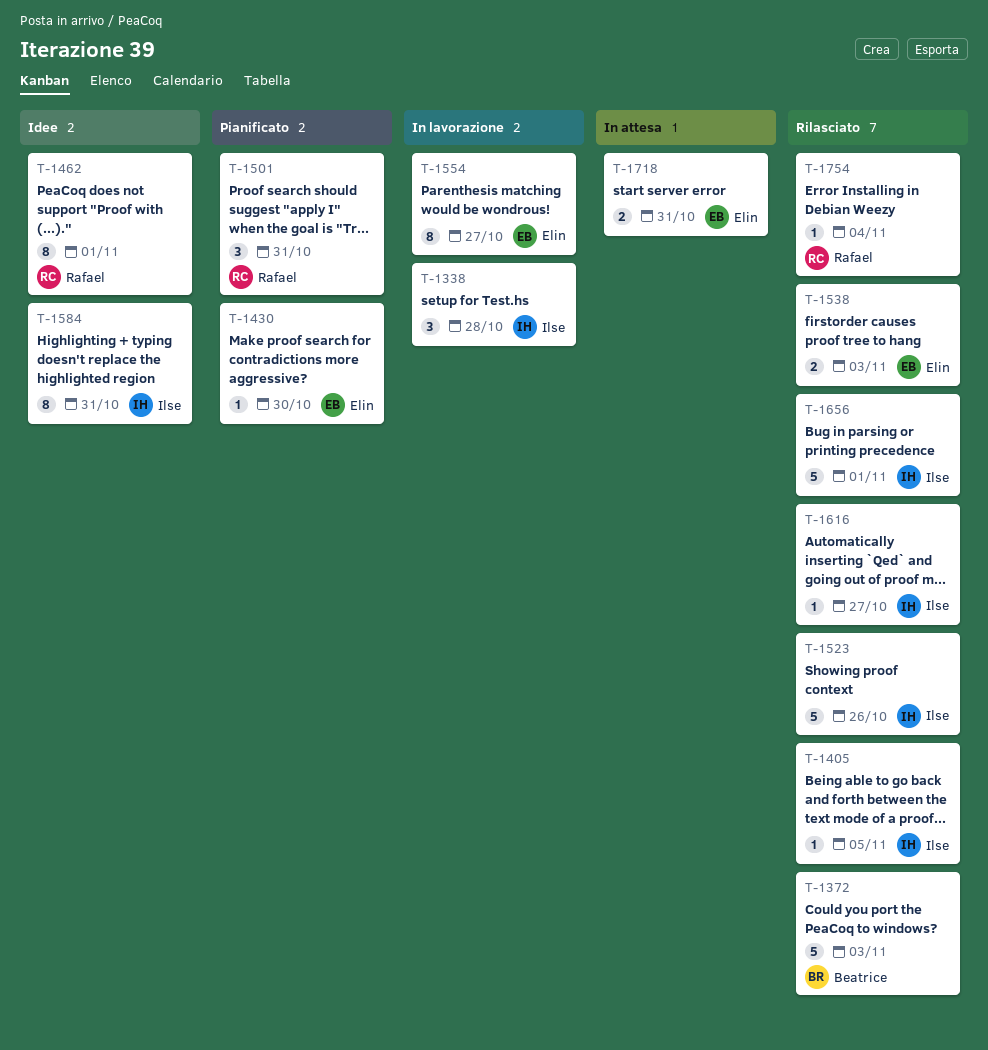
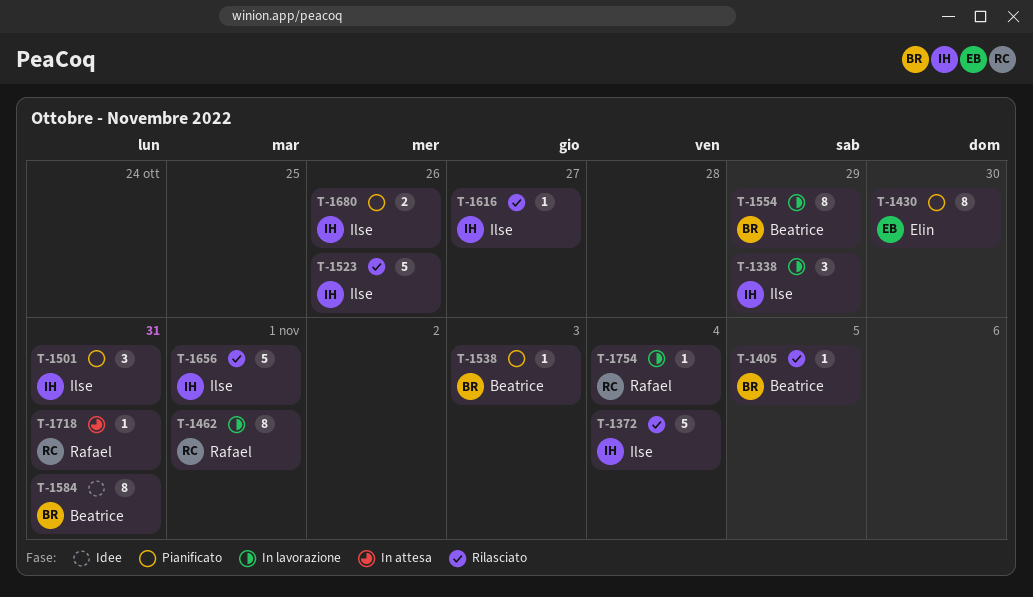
T-1338, due: Oct 28 -> Oct 29
T-1372, owner: Beatrice -> Ilse
T-1372, due: Nov 3 -> Nov 4
T-1405, owner: Ilse -> Beatrice
T-1430, estimate: 1 -> 8
T-1462, status: Idee -> In lavorazione
T-1501, owner: Rafael -> Ilse
T-1538, status: Rilasciato -> Pianificato
T-1538, owner: Elin -> Beatrice
T-1538, estimate: 2 -> 1
T-1554, owner: Elin -> Beatrice
T-1554, due: Oct 27 -> Oct 29
T-1584, owner: Ilse -> Beatrice
T-1680: none -> present
T-1718, owner: Elin -> Rafael
T-1718, estimate: 2 -> 1
T-1754, status: Rilasciato -> In lavorazione

